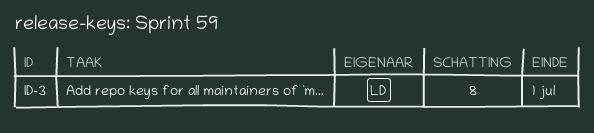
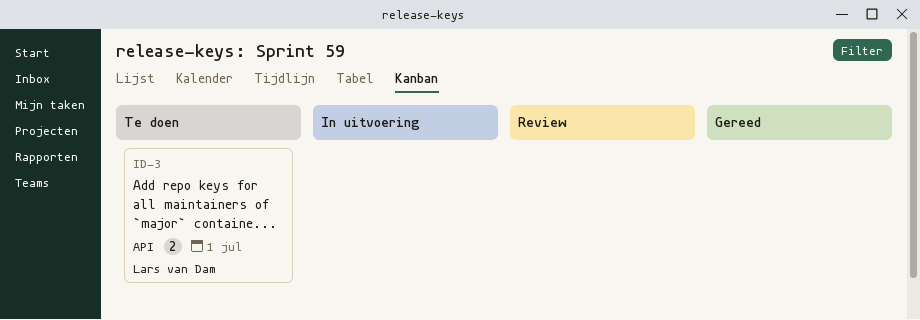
ID-3, estimate: 8 -> 2

